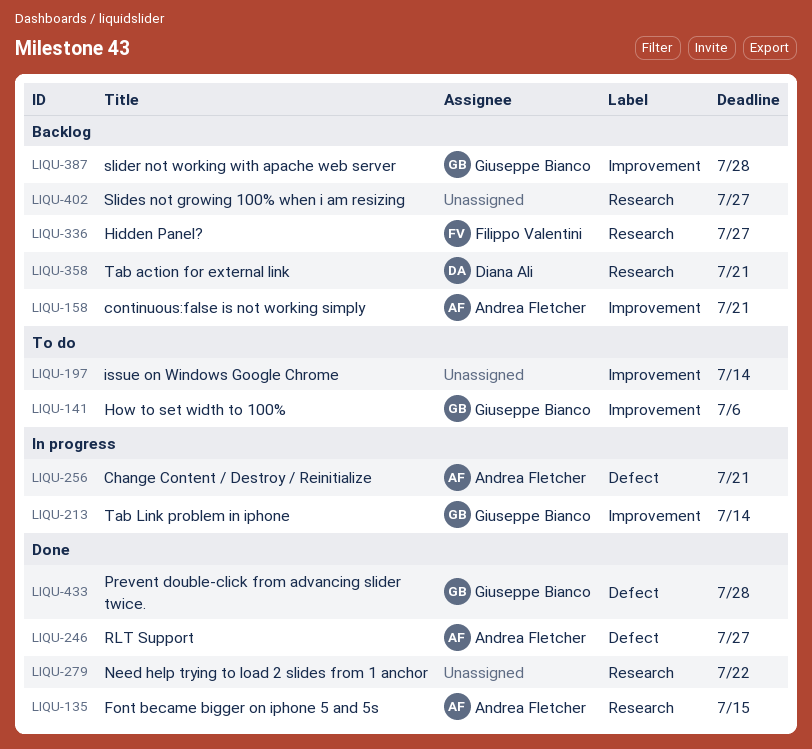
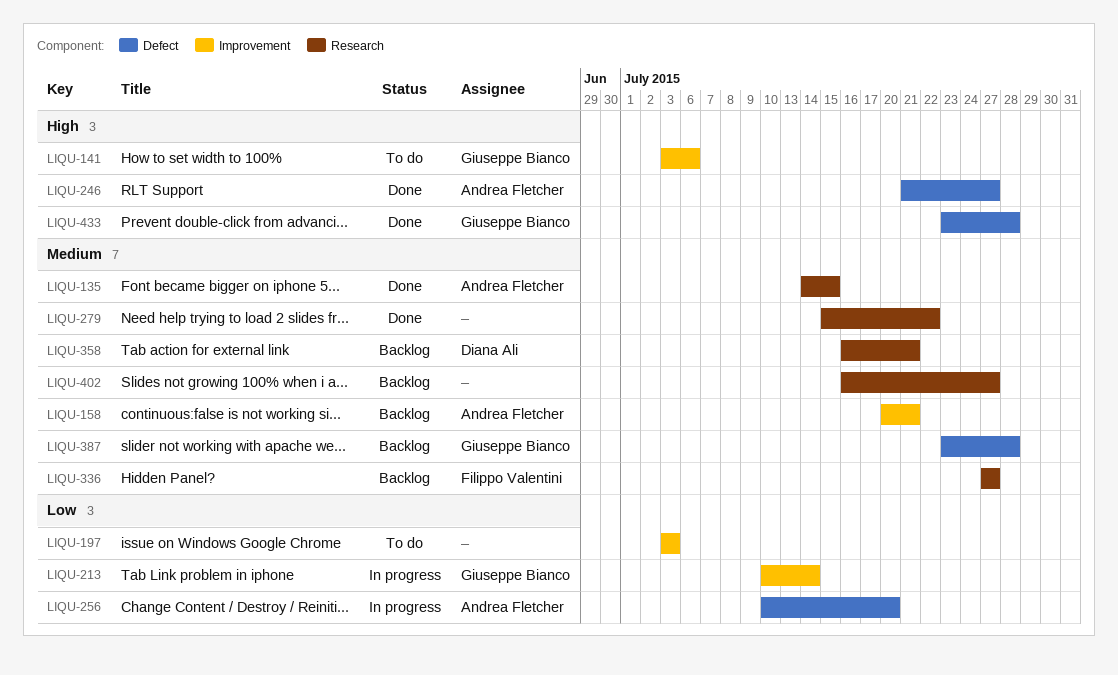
LIQU-197, due: Jul 14 -> Jul 3
LIQU-256, due: Jul 21 -> Jul 20
LIQU-387, label: Improvement -> Defect

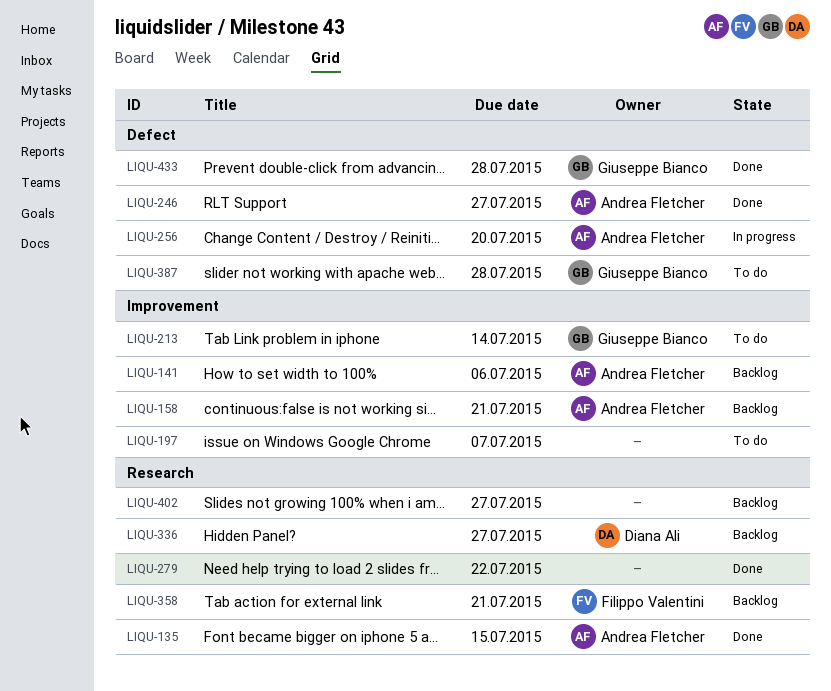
LIQU-141, status: To do -> Backlog
LIQU-141, owner: Giuseppe Bianco -> Andrea Fletcher
LIQU-197, due: Jul 3 -> Jul 7
LIQU-213, status: In progress -> To do
LIQU-336, owner: Filippo Valentini -> Diana Ali
LIQU-358, owner: Diana Ali -> Filippo Valentini
LIQU-387, status: Backlog -> To do

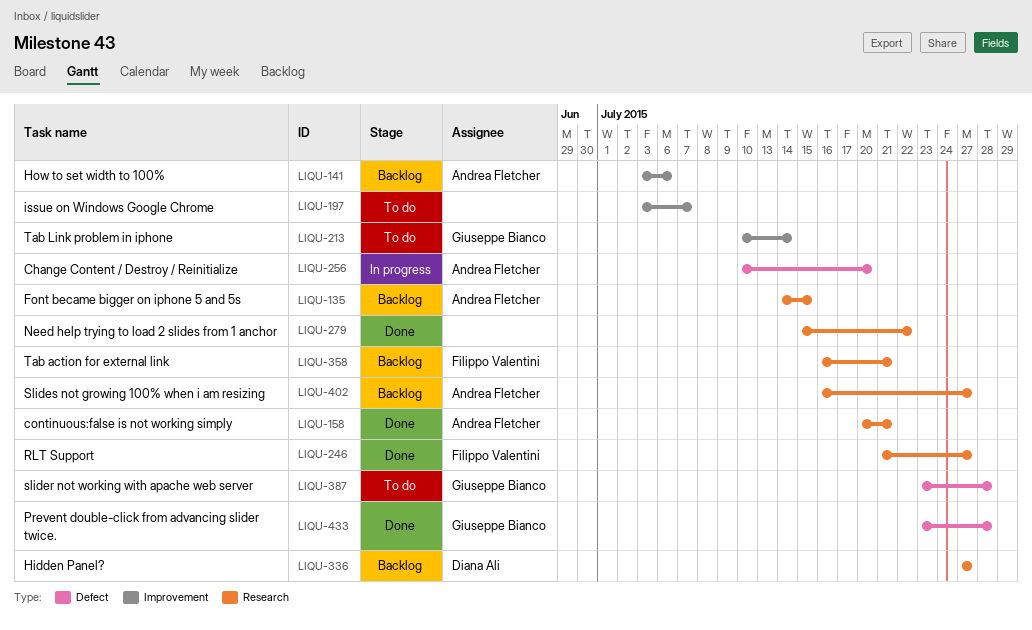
LIQU-135, status: Done -> Backlog
LIQU-158, status: Backlog -> Done
LIQU-158, label: Improvement -> Research
LIQU-246, owner: Andrea Fletcher -> Filippo Valentini
LIQU-246, label: Defect -> Research
LIQU-402, owner: none -> Andrea Fletcher

